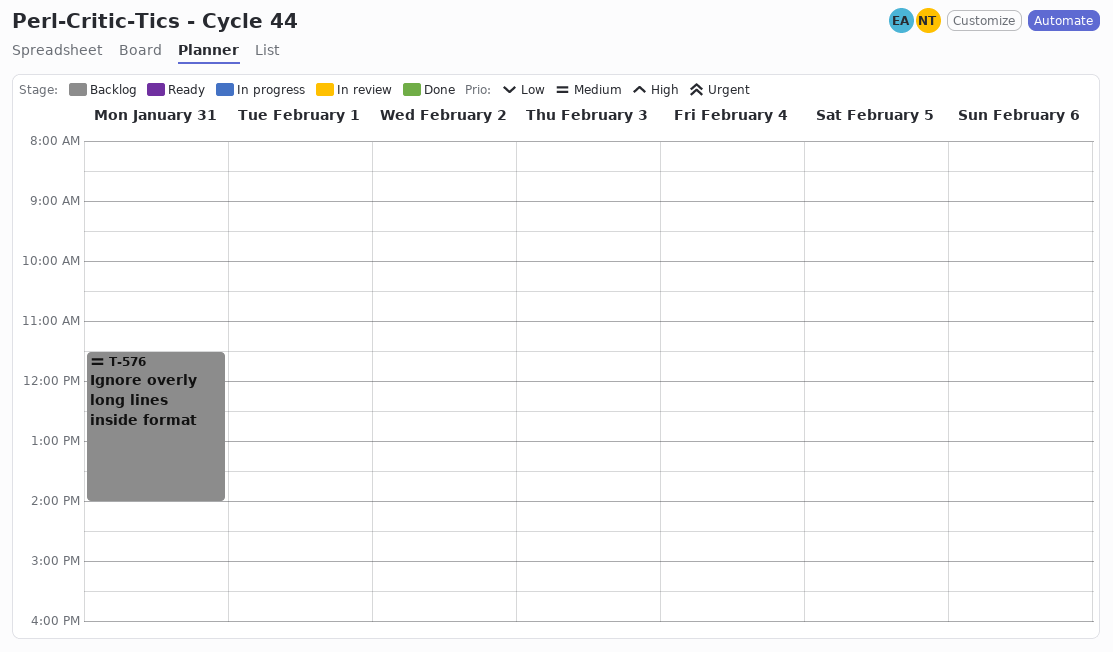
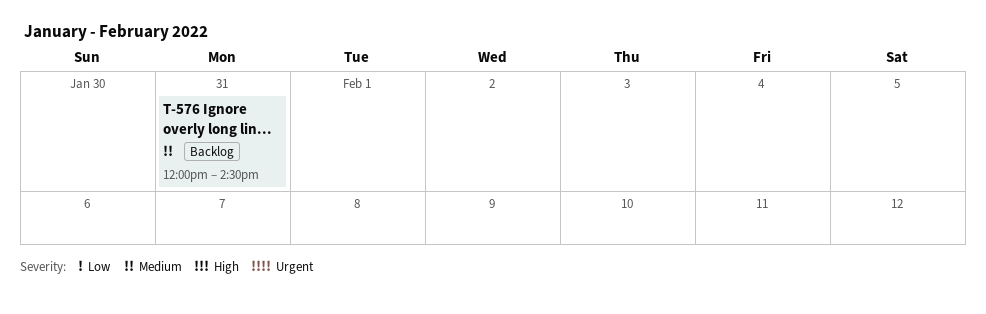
T-576, begins: 11:30 -> 12:00
T-576, ends: 14:00 -> 14:30

